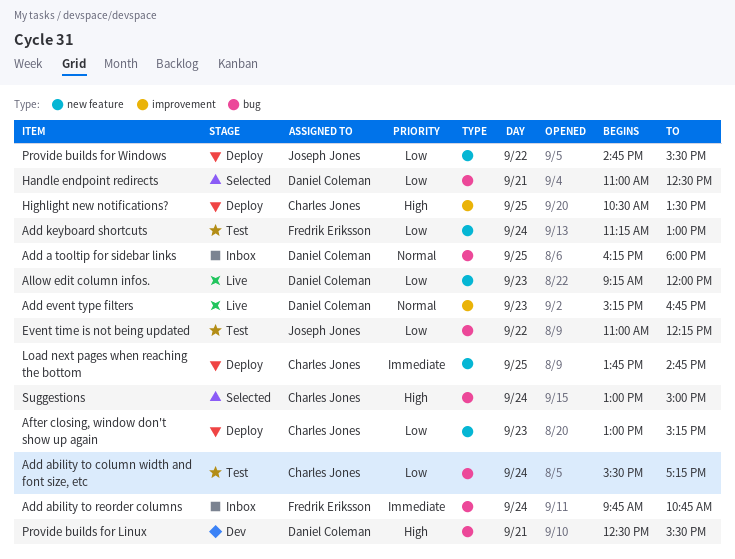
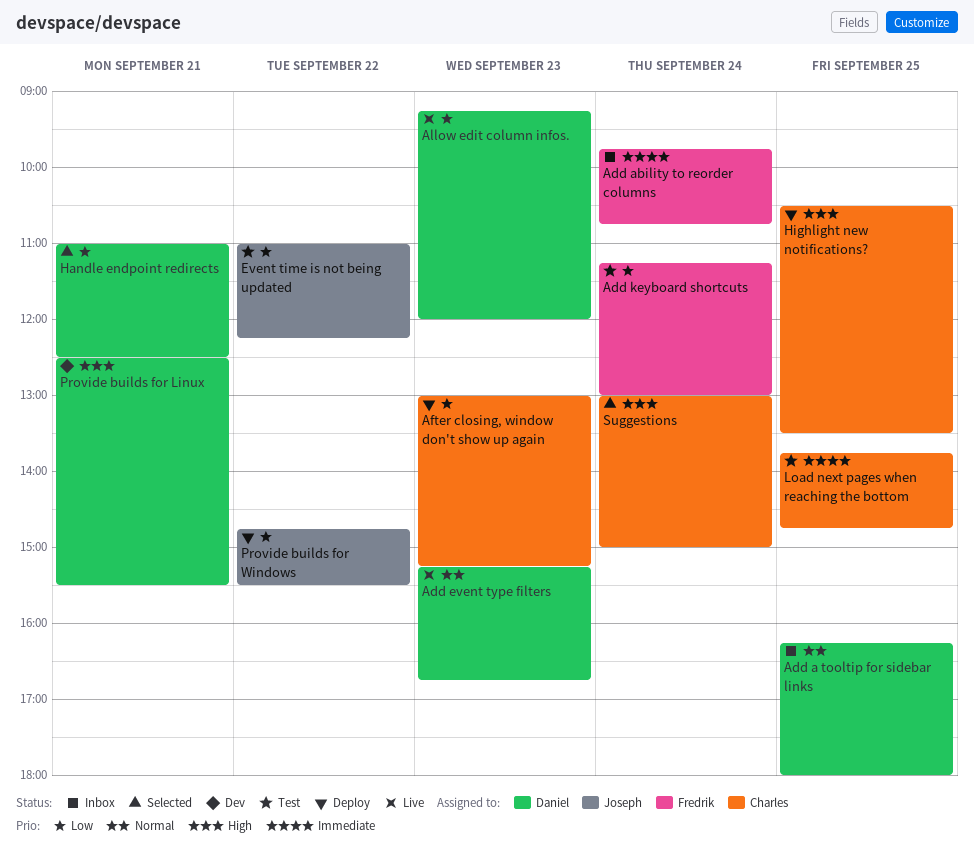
Add ability to column width and font size, etc: present -> none
Load next pages when reaching the bottom, status: Deploy -> Test

